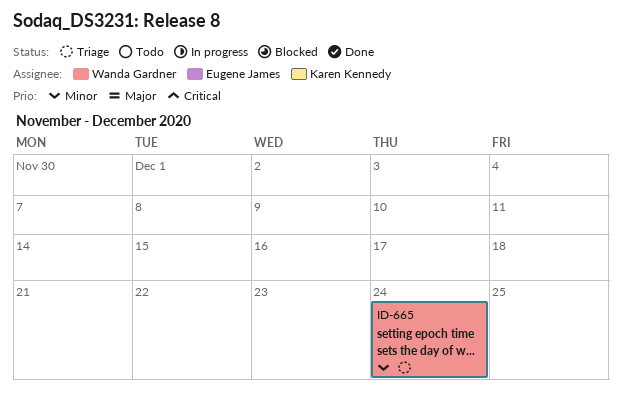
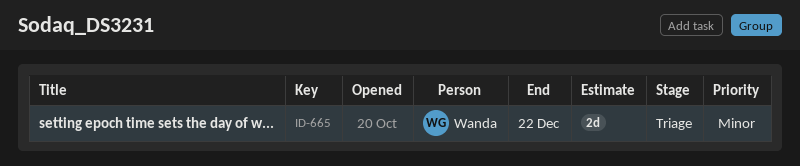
ID-665, due: Dec 24 -> Dec 22

